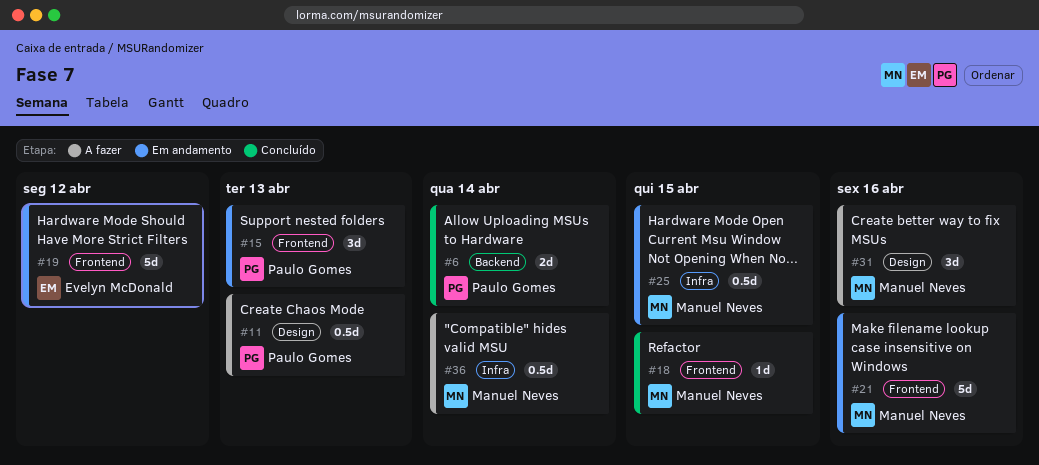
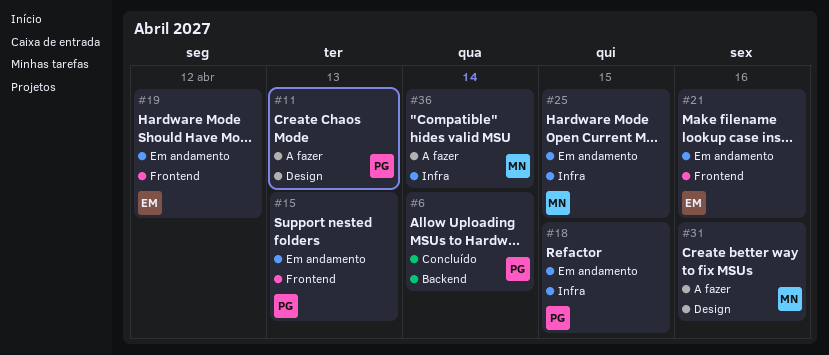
#18, status: Concluído -> Em andamento
#18, owner: Manuel Neves -> Paulo Gomes
#18, label: Frontend -> Infra
#21, owner: Manuel Neves -> Evelyn McDonald

